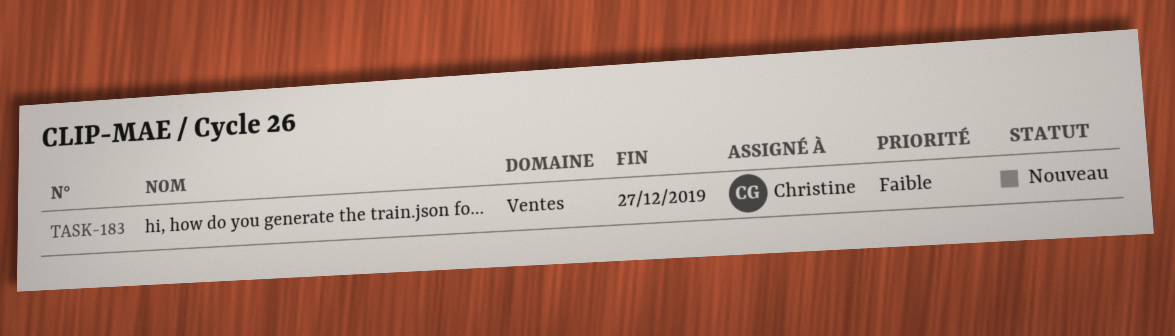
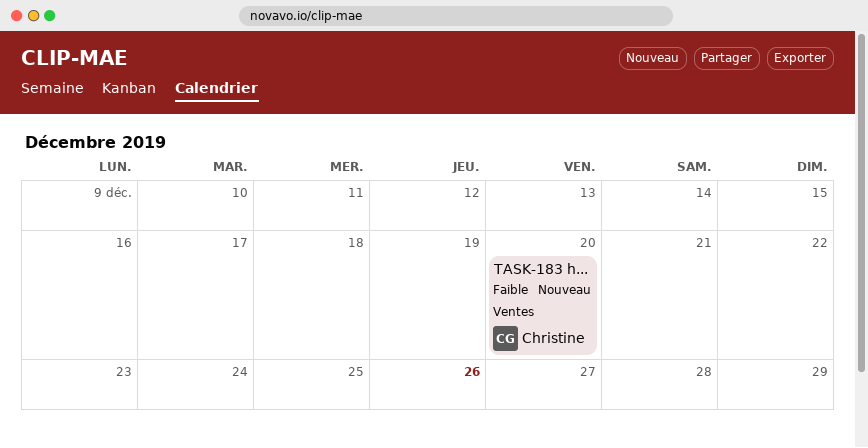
TASK-183, due: Dec 27 -> Dec 20

